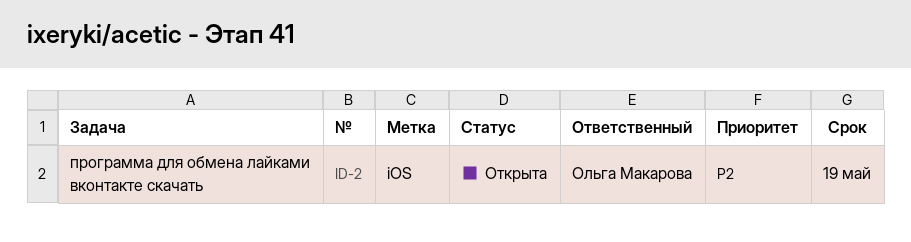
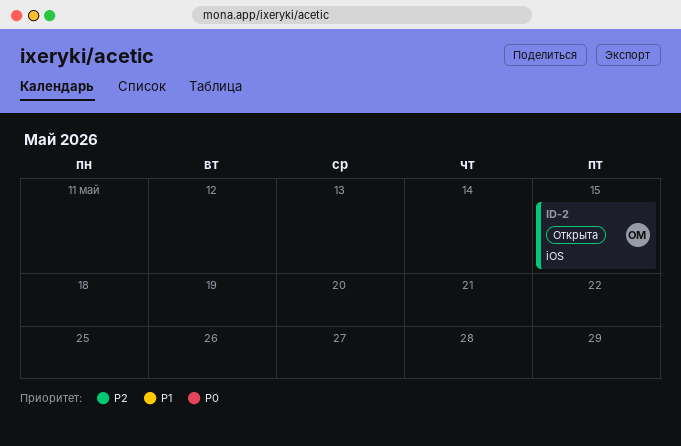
ID-2, due: May 19 -> May 15

